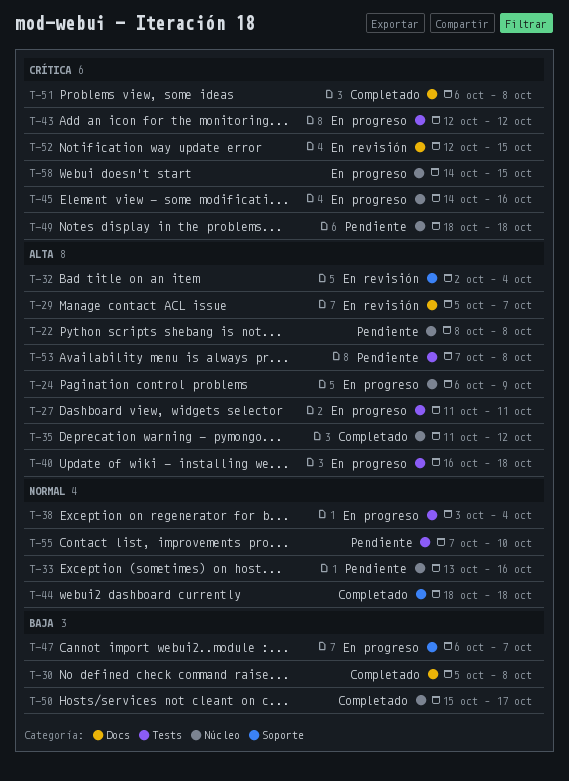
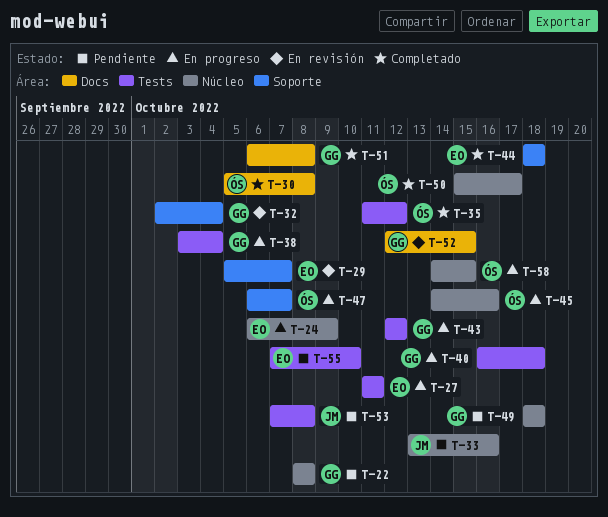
T-29, label: Docs -> Soporte
T-35, label: Núcleo -> Tests

